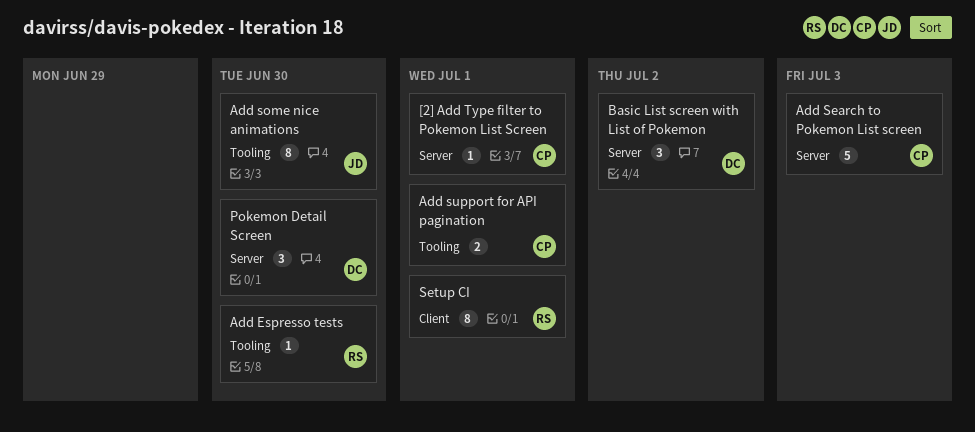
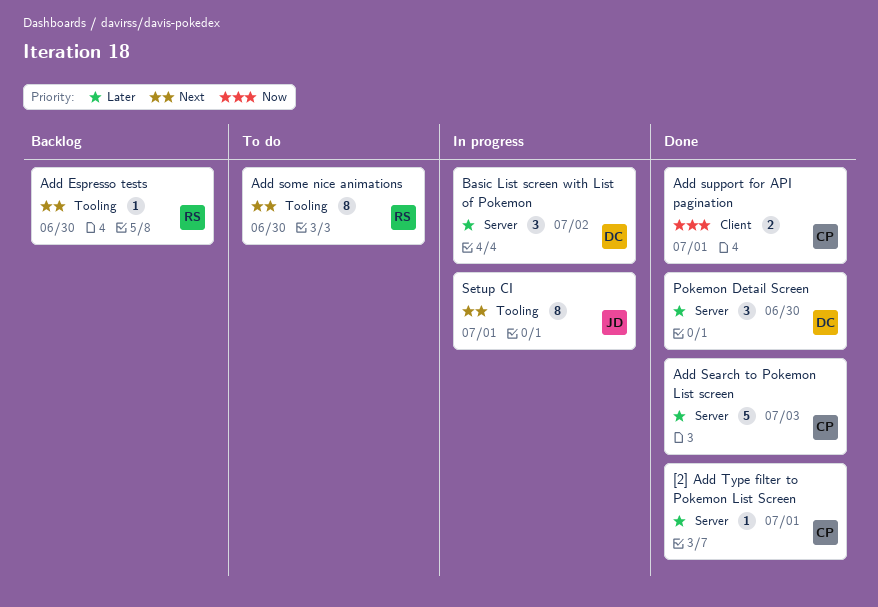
Add some nice animations, owner: JD -> RS
Add support for API pagination, label: Tooling -> Client
Setup CI, owner: RS -> JD
Setup CI, label: Client -> Tooling

